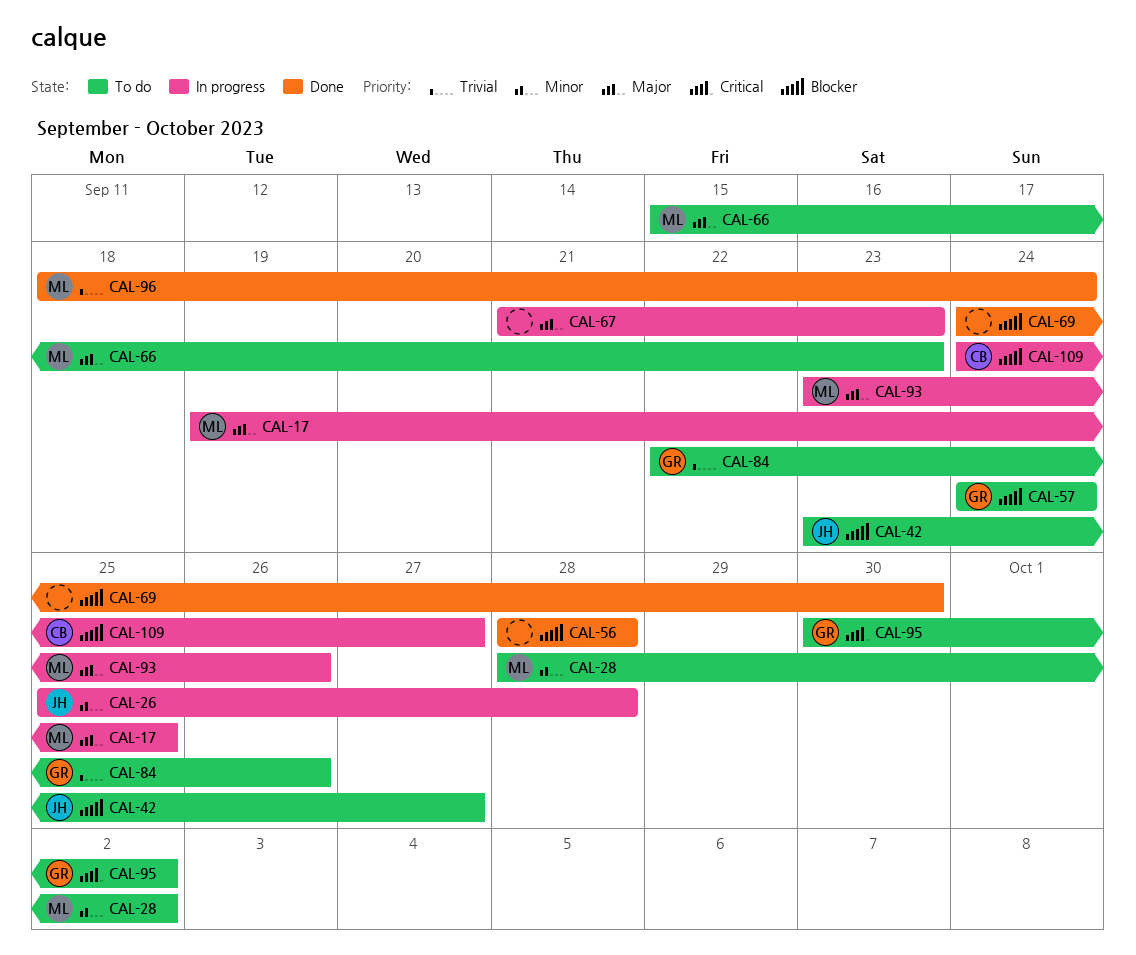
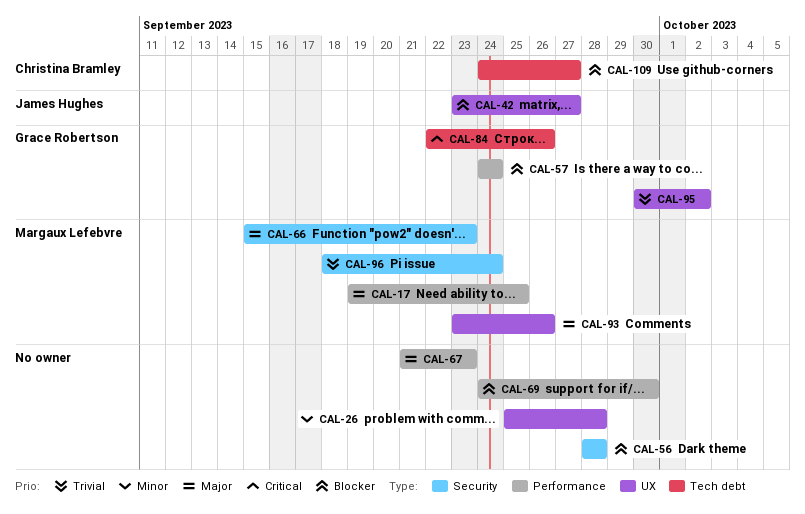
CAL-26, owner: James Hughes -> none
CAL-28: present -> none
CAL-84, priority: Trivial -> Critical
CAL-95, priority: Critical -> Trivial

